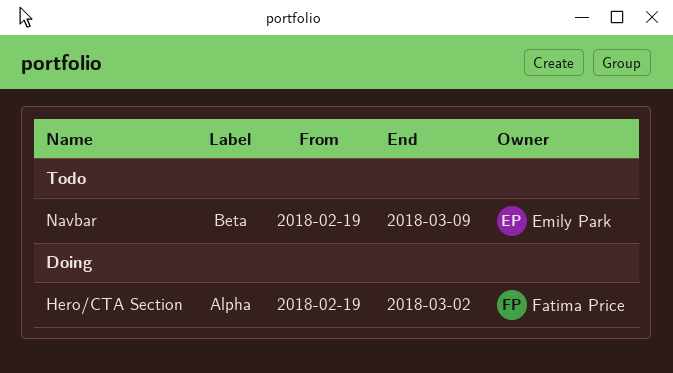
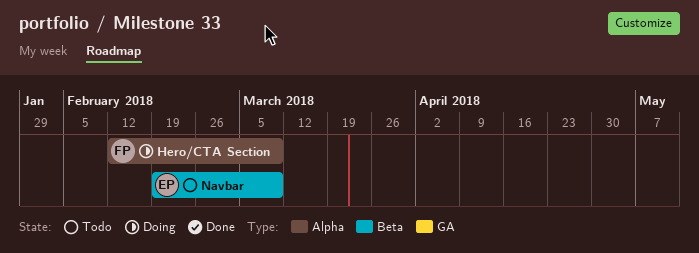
Hero/CTA Section, start: Feb 19 -> Feb 12
Hero/CTA Section, due: Mar 2 -> Mar 9

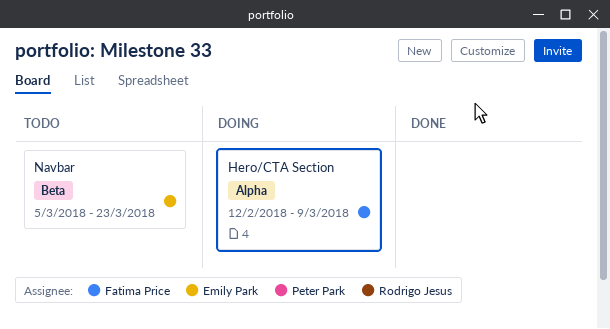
Navbar, start: Feb 19 -> Mar 5
Navbar, due: Mar 9 -> Mar 23

